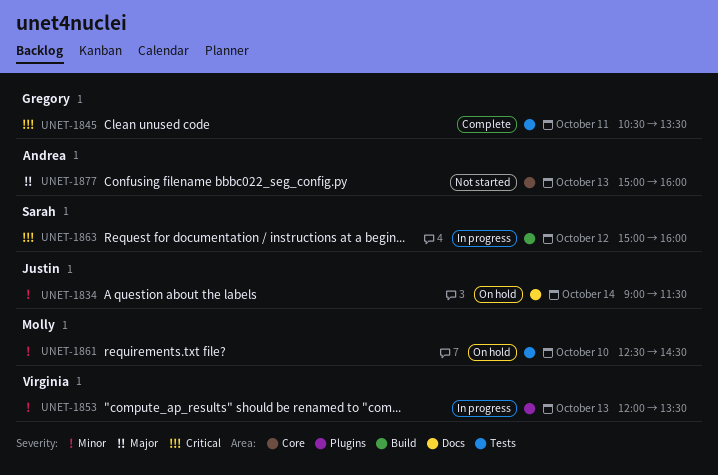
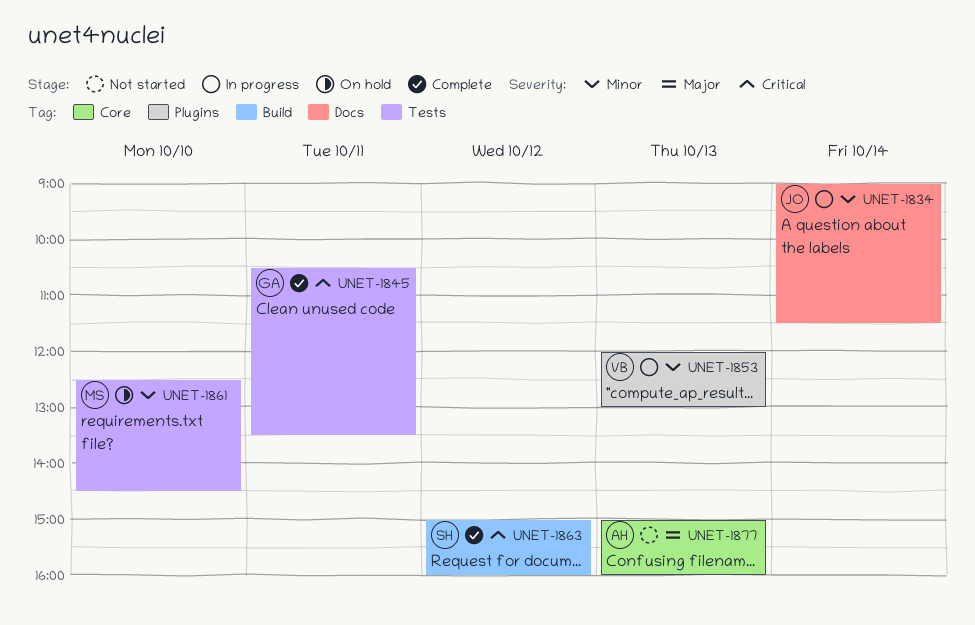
UNET-1834, status: On hold -> In progress
UNET-1853, ends: 13:30 -> 13:00
UNET-1863, status: In progress -> Complete

